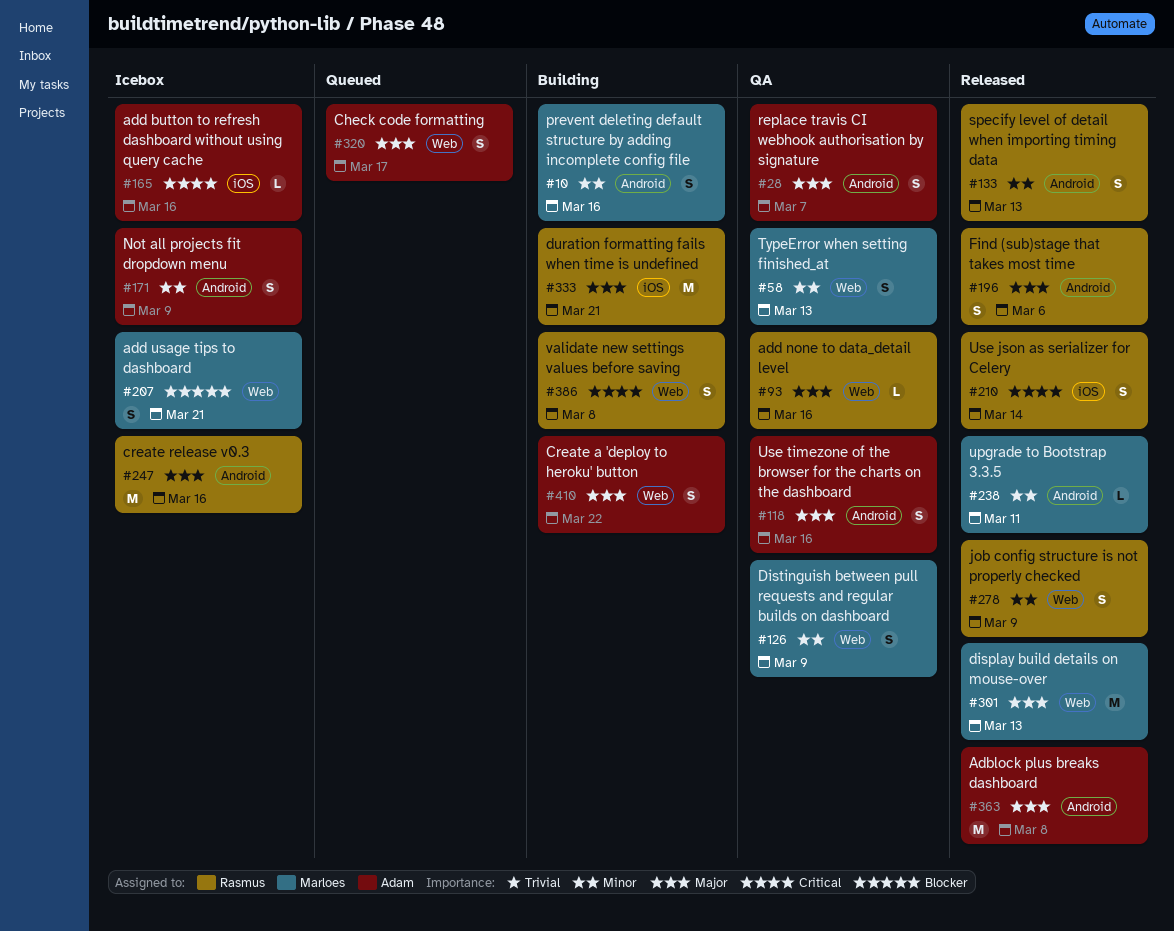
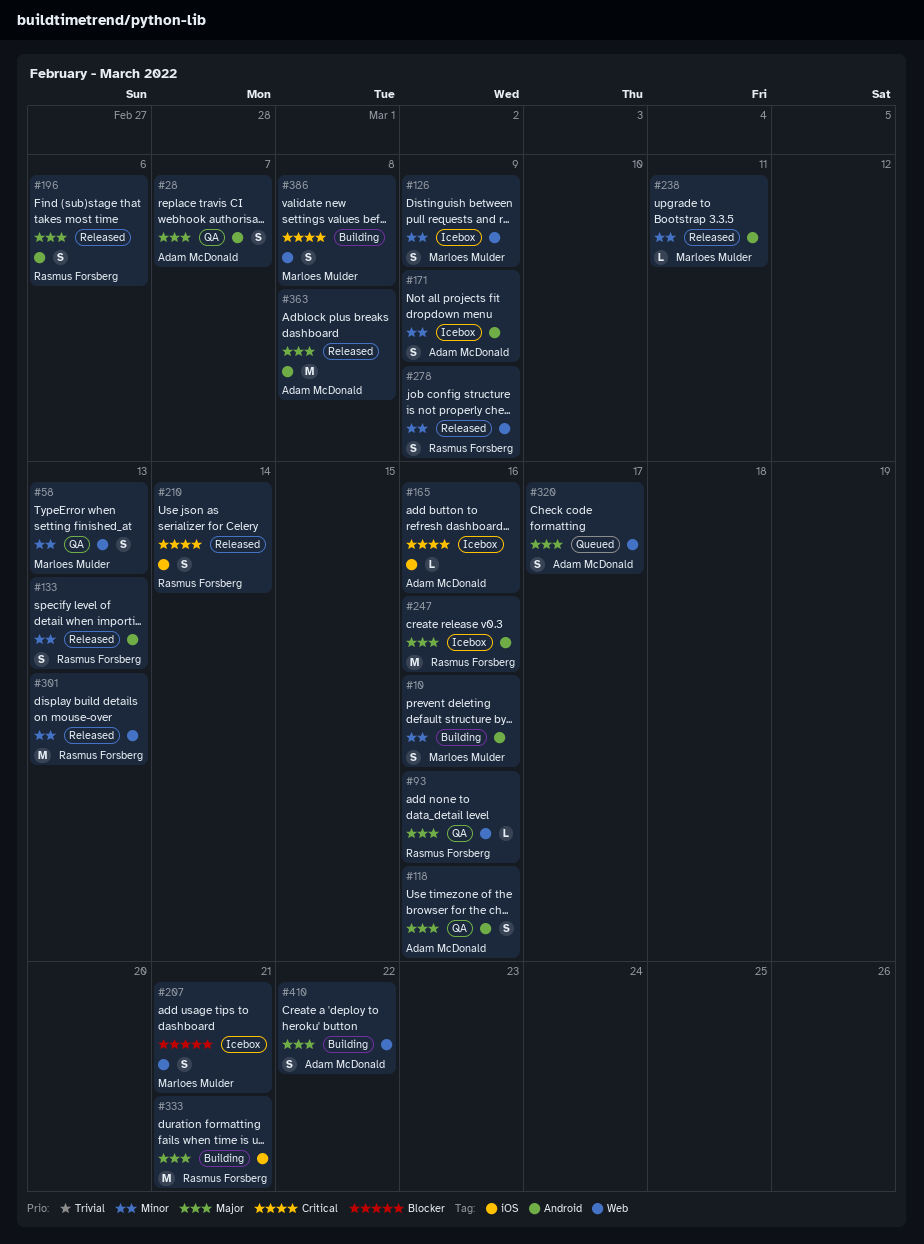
#126, status: QA -> Icebox
#301, owner: Marloes Mulder -> Rasmus Forsberg
#301, priority: Major -> Minor
#386, owner: Rasmus Forsberg -> Marloes Mulder

